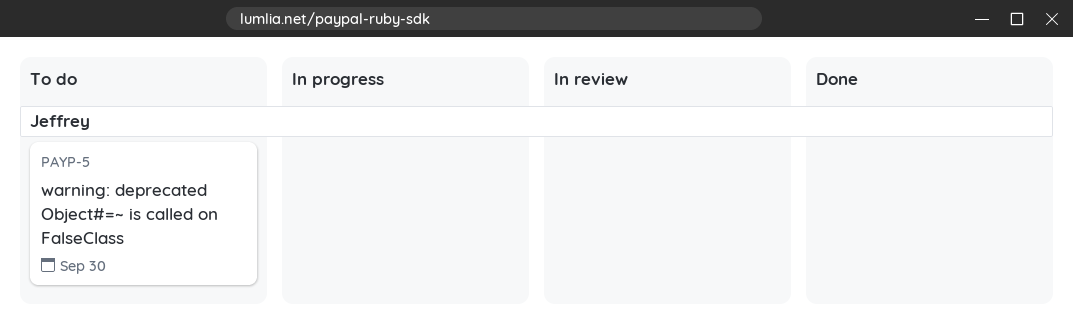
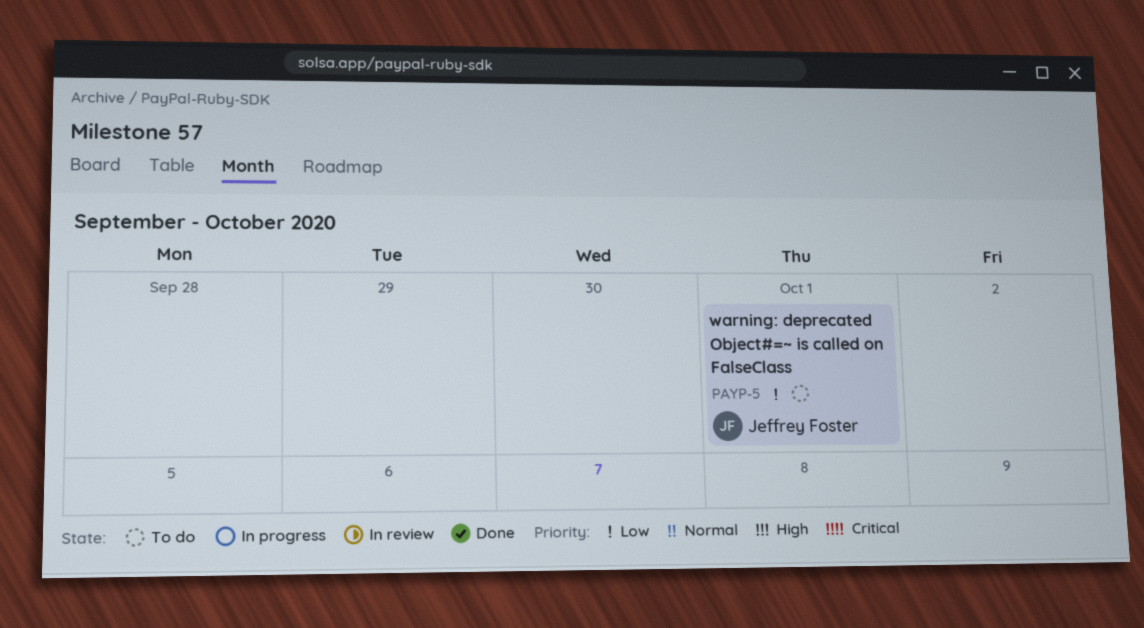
PAYP-5, due: Sep 30 -> Oct 1

